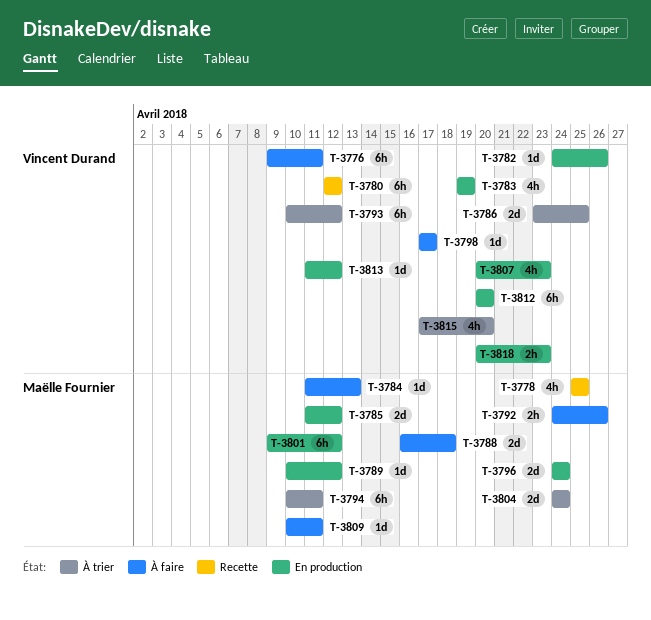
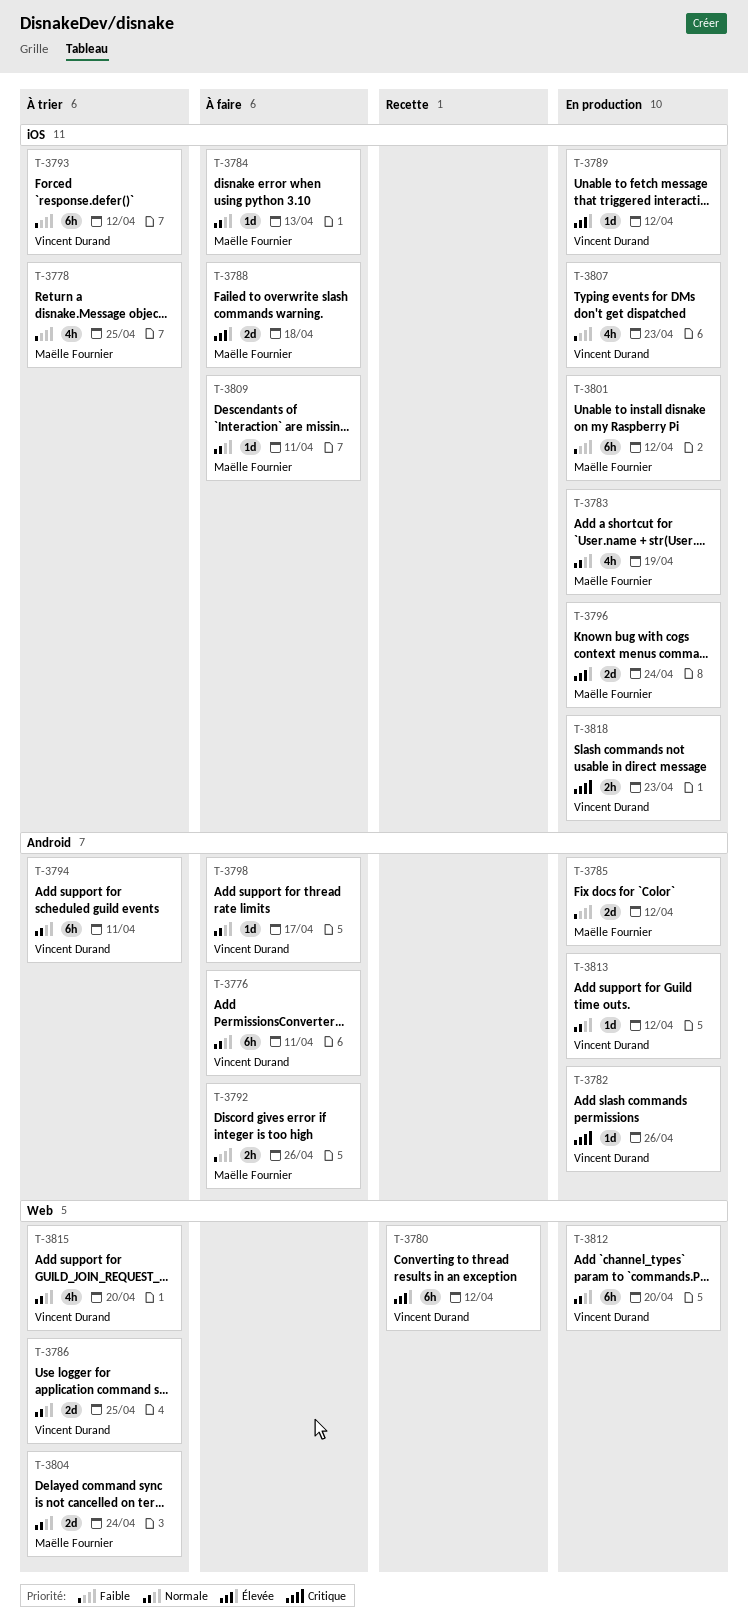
T-3778, status: Recette -> À trier
T-3783, owner: Vincent Durand -> Maëlle Fournier
T-3789, owner: Maëlle Fournier -> Vincent Durand
T-3794, owner: Maëlle Fournier -> Vincent Durand

